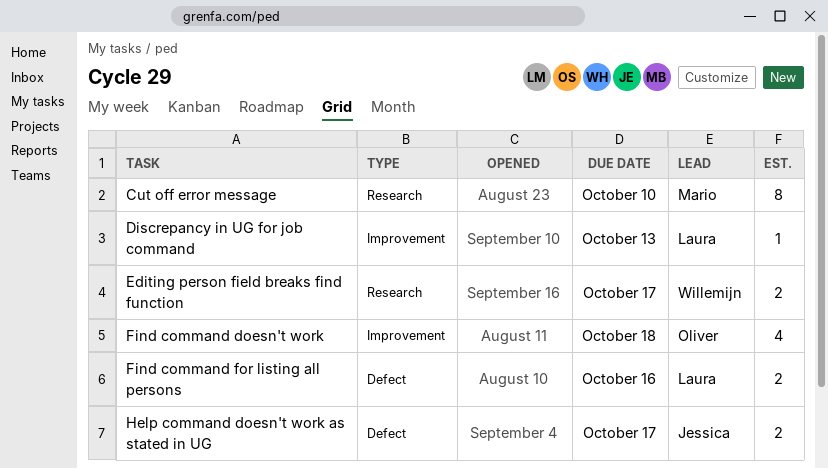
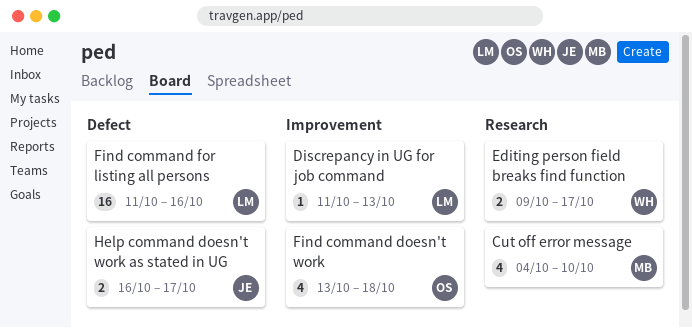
Cut off error message, estimate: 8 -> 4
Find command for listing all persons, estimate: 2 -> 16

